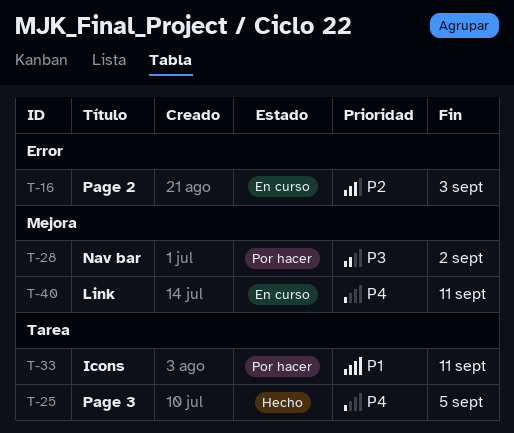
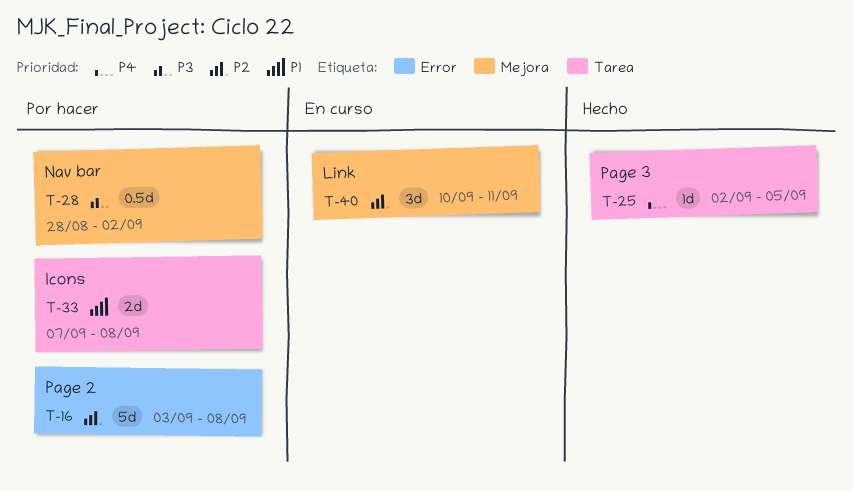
T-16, status: En curso -> Por hacer
T-16, due: Sep 3 -> Sep 8
T-33, due: Sep 11 -> Sep 8
T-40, priority: P4 -> P2

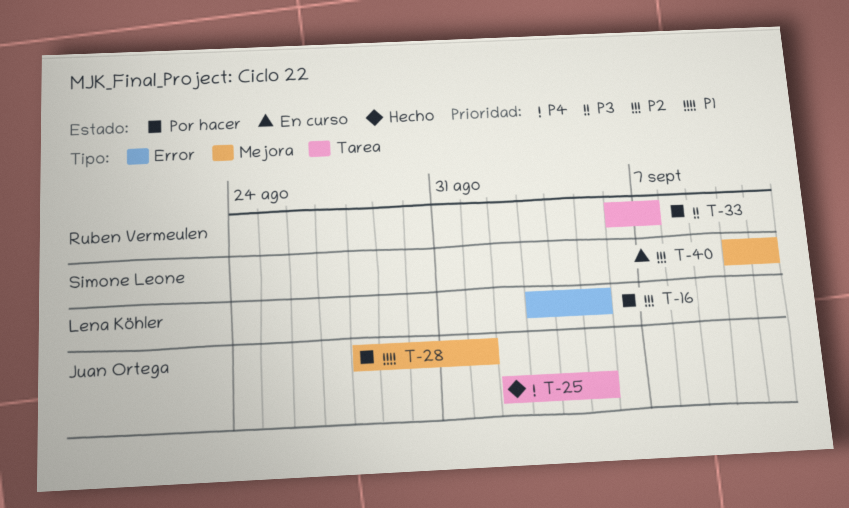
T-16, due: Sep 8 -> Sep 5
T-28, priority: P3 -> P1
T-28, due: Sep 2 -> Sep 1
T-33, priority: P1 -> P3
T-33, start: Sep 7 -> Sep 6
T-33, due: Sep 8 -> Sep 7

